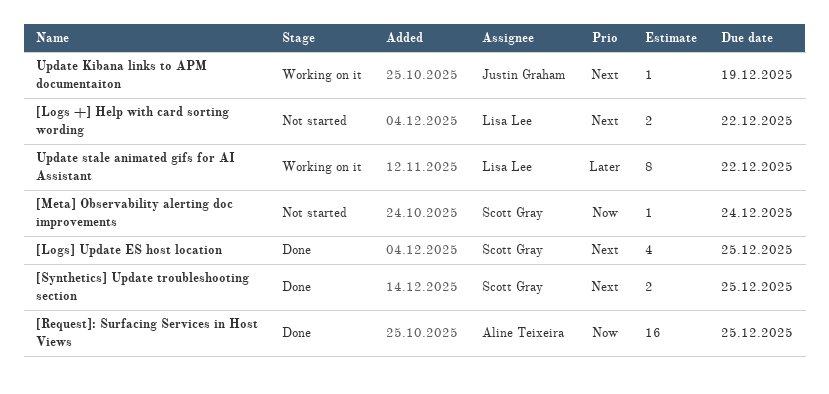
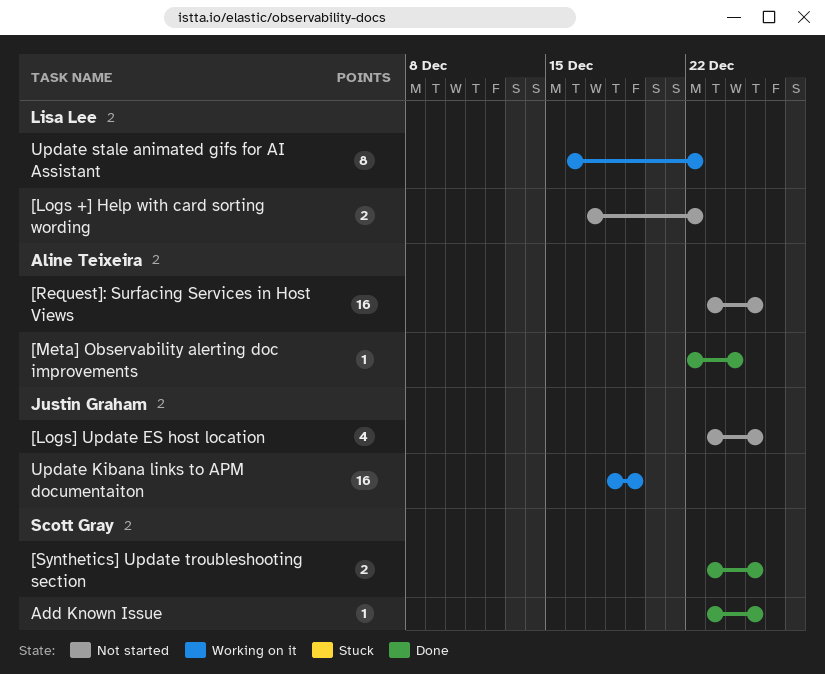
[Logs] Update ES host location, status: Done -> Not started
[Logs] Update ES host location, owner: Scott Gray -> Justin Graham
[Meta] Observability alerting doc improvements, status: Not started -> Done
[Meta] Observability alerting doc improvements, owner: Scott Gray -> Aline Teixeira
[Request]: Surfacing Services in Host Views, status: Done -> Not started
Add Known Issue: none -> present
Update Kibana links to APM documentaiton, estimate: 1 -> 16

